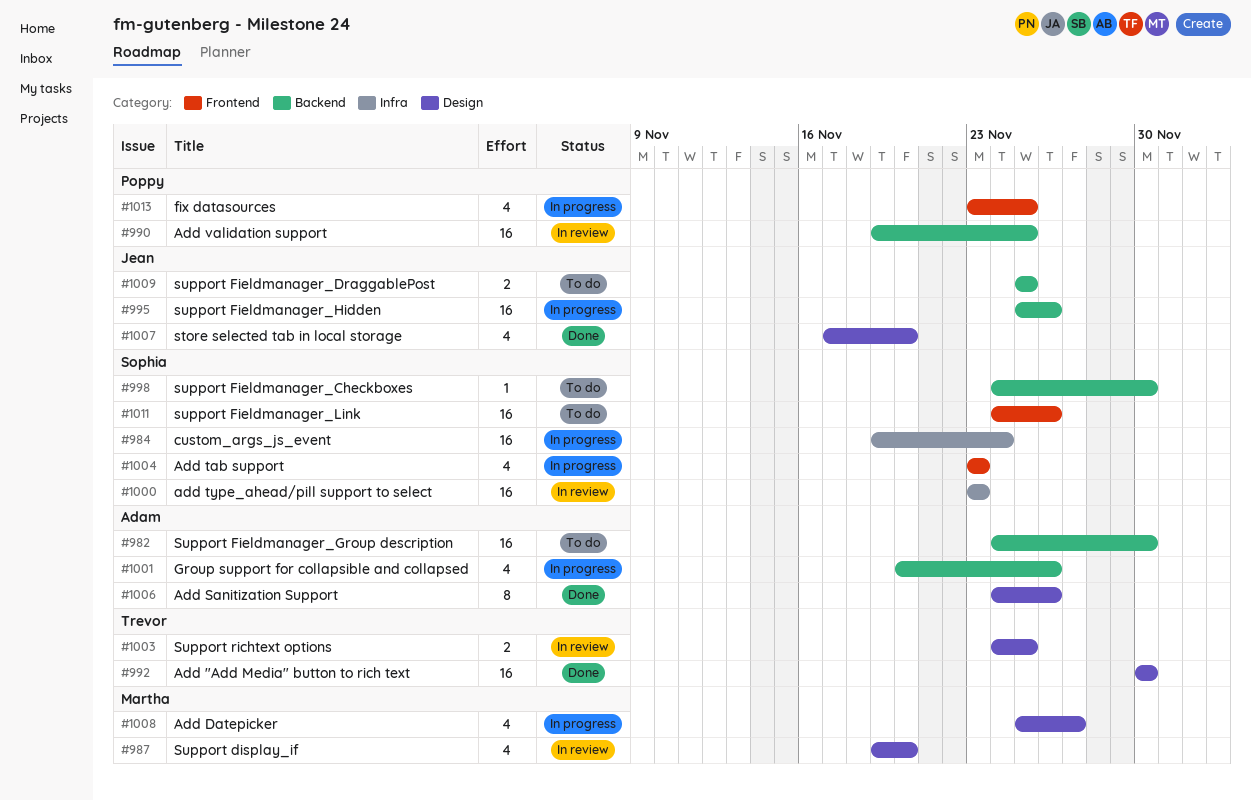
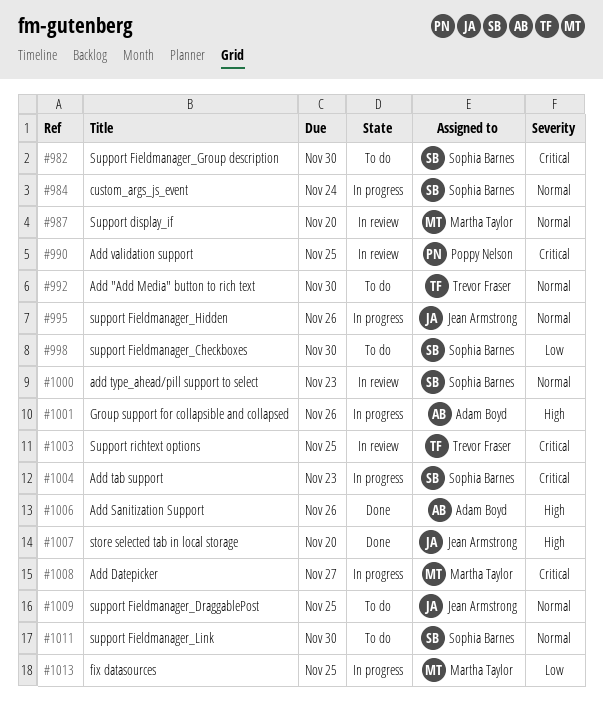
#982, owner: Adam Boyd -> Sophia Barnes
#992, status: Done -> To do
#1011, due: Nov 26 -> Nov 30
#1013, owner: Poppy Nelson -> Martha Taylor

